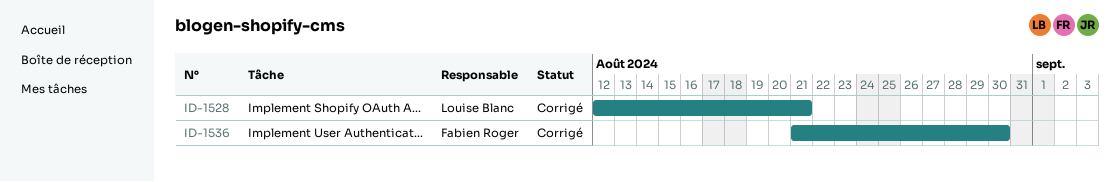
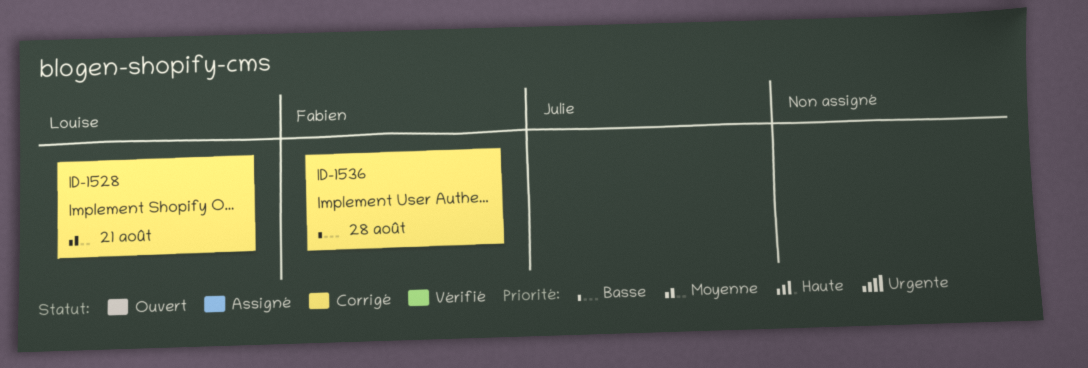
ID-1536, due: Aug 30 -> Aug 28

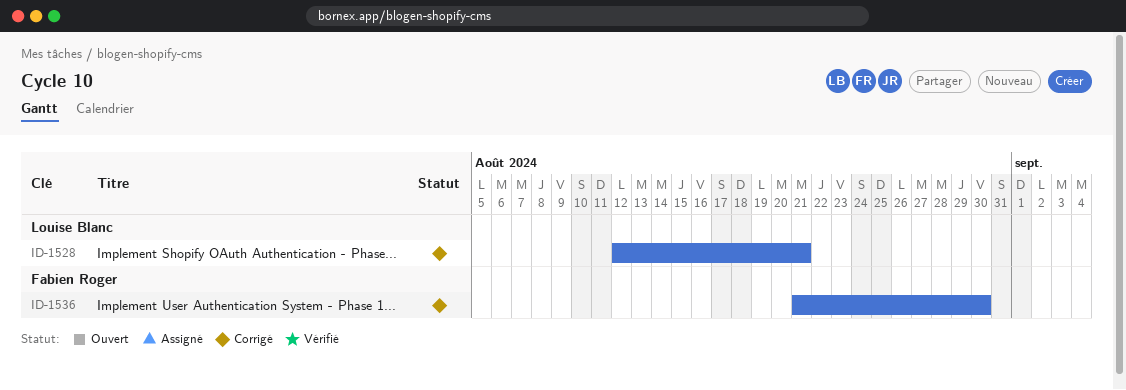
ID-1536, due: Aug 28 -> Aug 30

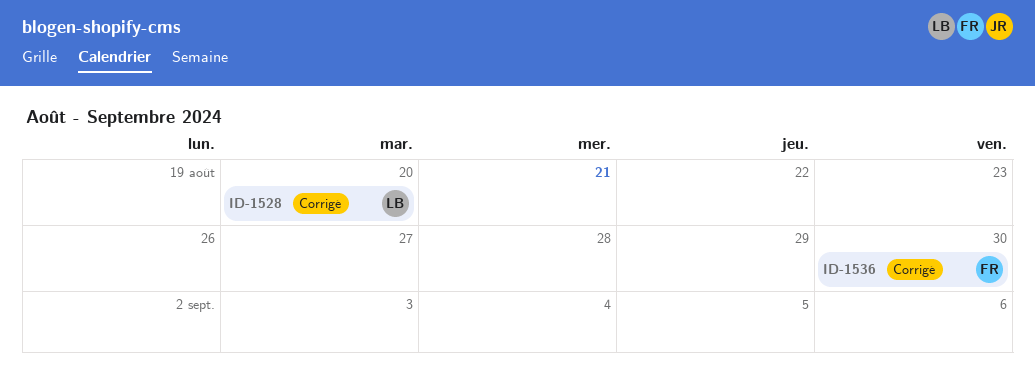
ID-1528, due: Aug 21 -> Aug 20

